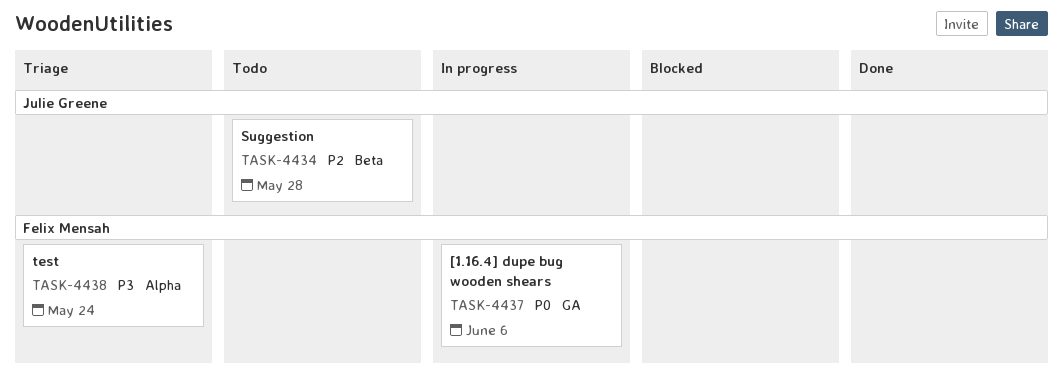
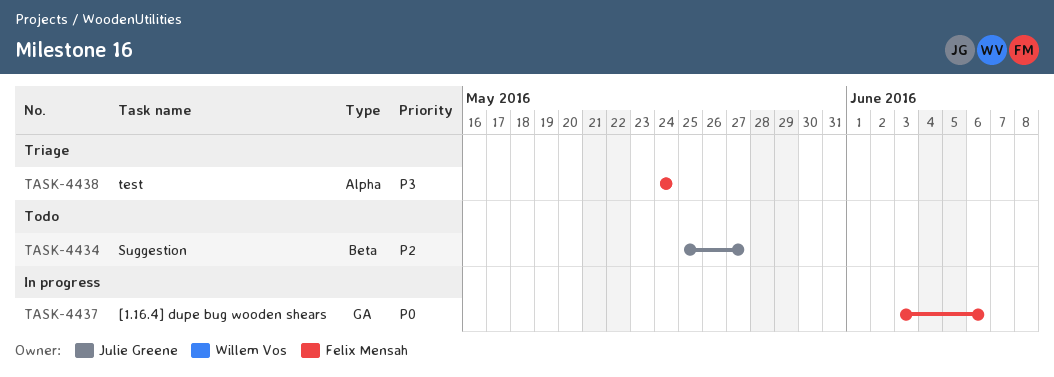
TASK-4434, due: May 28 -> May 27

